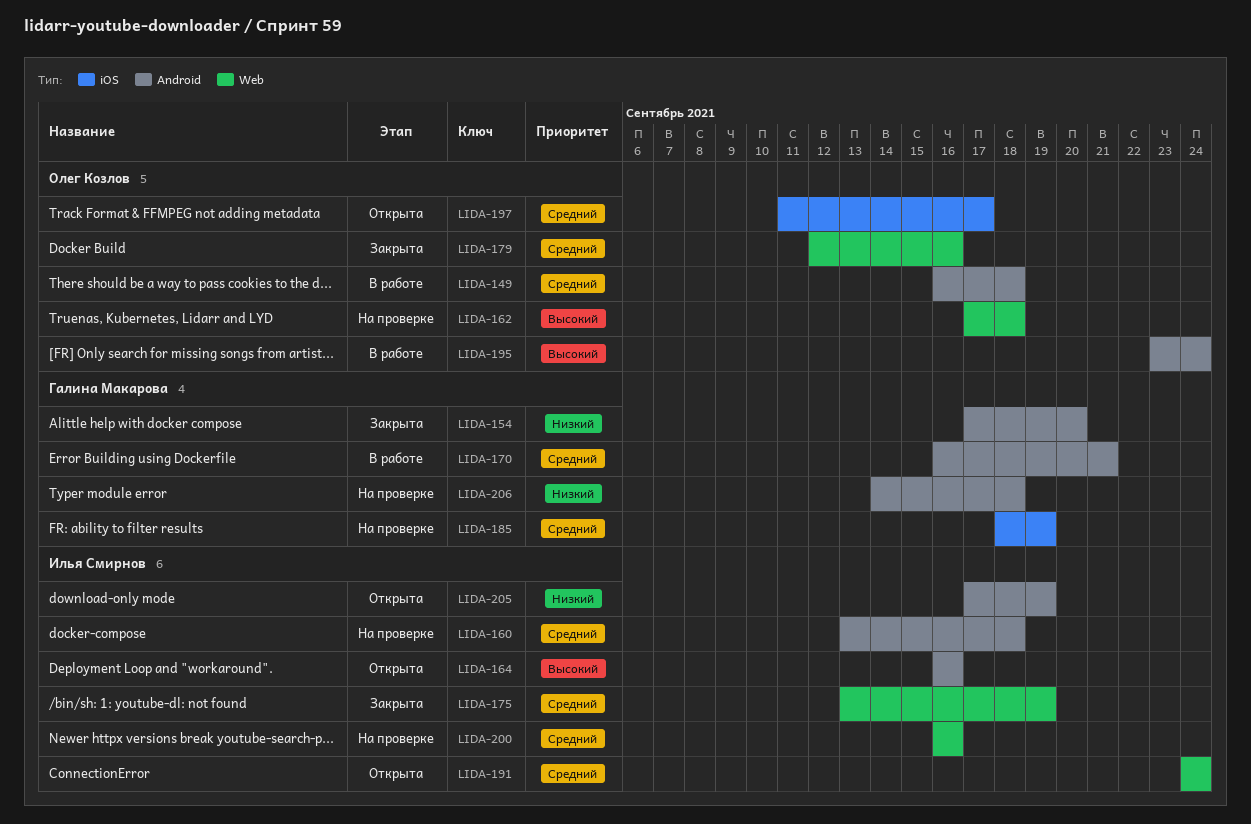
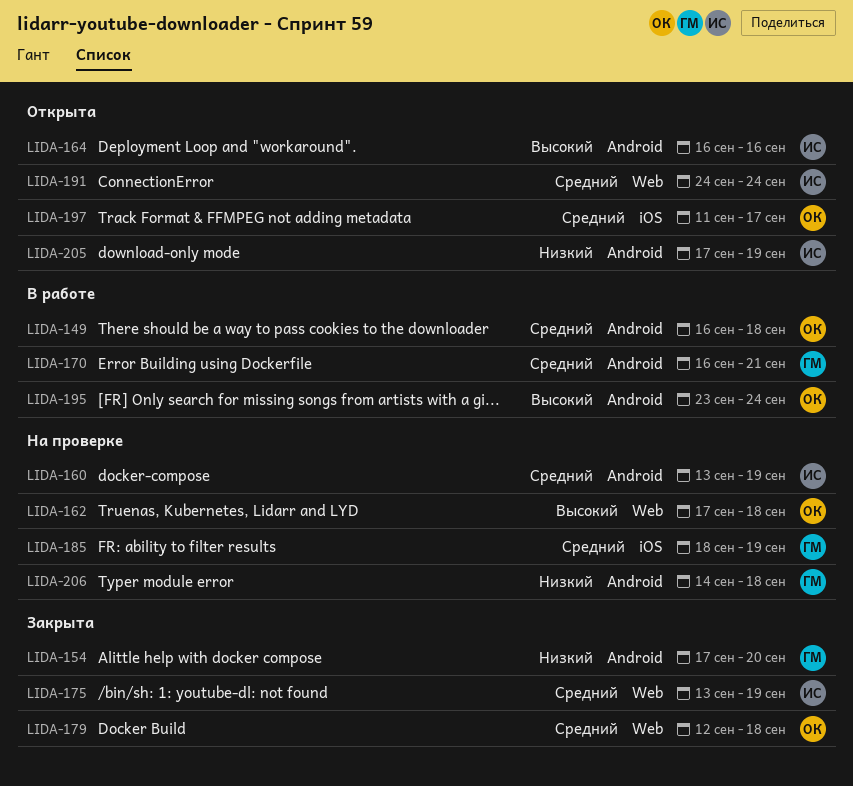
LIDA-160, due: Sep 18 -> Sep 19
LIDA-179, due: Sep 16 -> Sep 18
LIDA-200: present -> none

